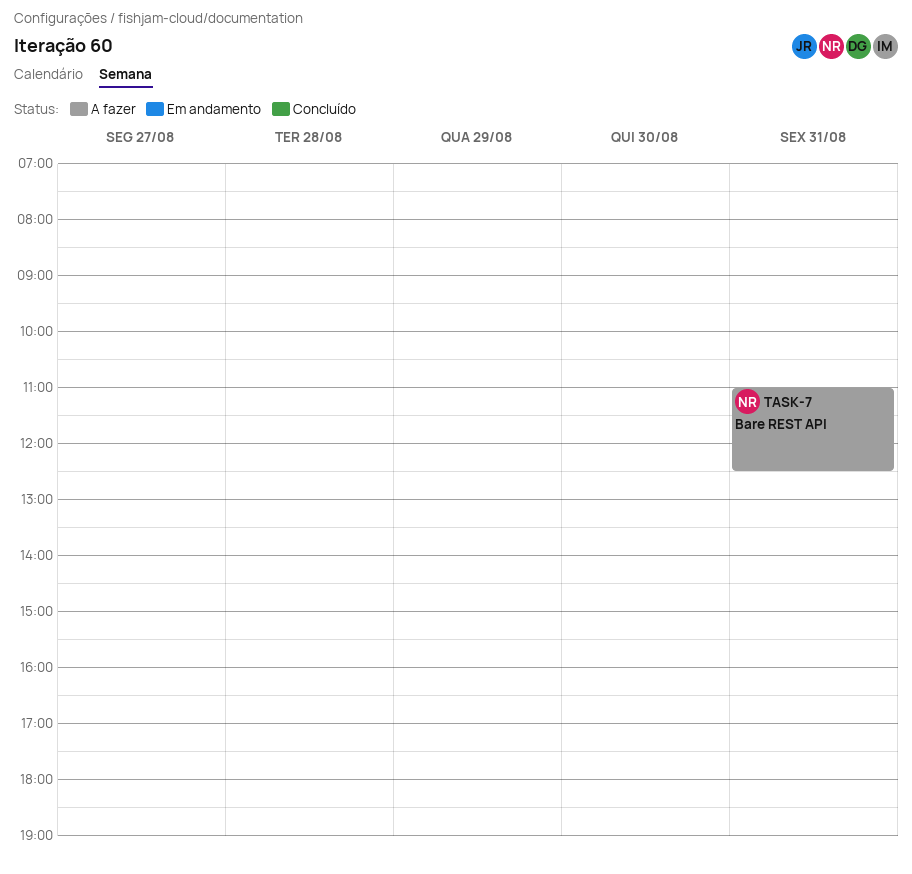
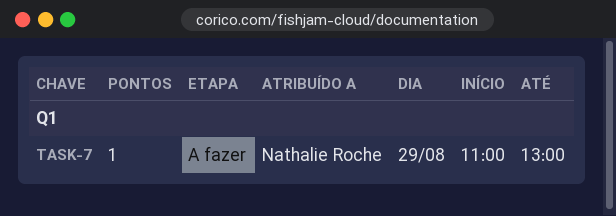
TASK-7, day: Aug 31 -> Aug 29
TASK-7, ends: 12:30 -> 13:00

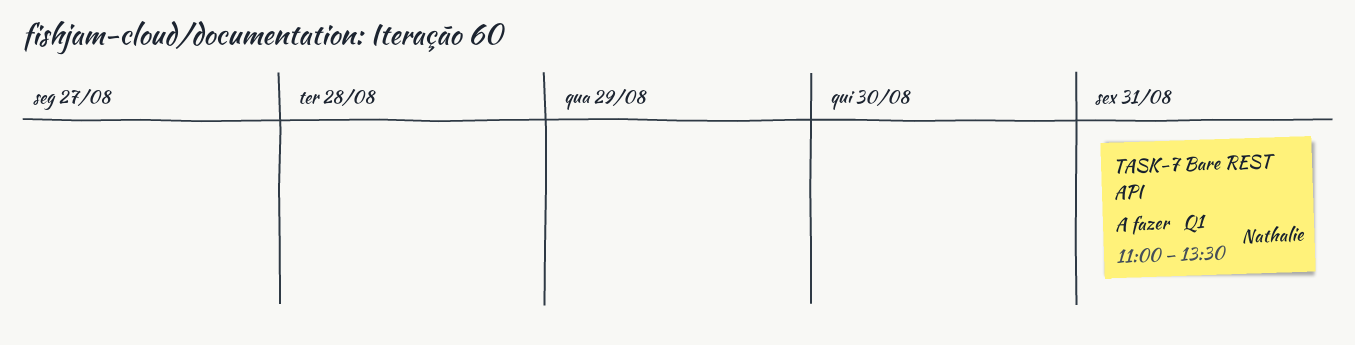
TASK-7, day: Aug 29 -> Aug 31
TASK-7, ends: 13:00 -> 13:30

